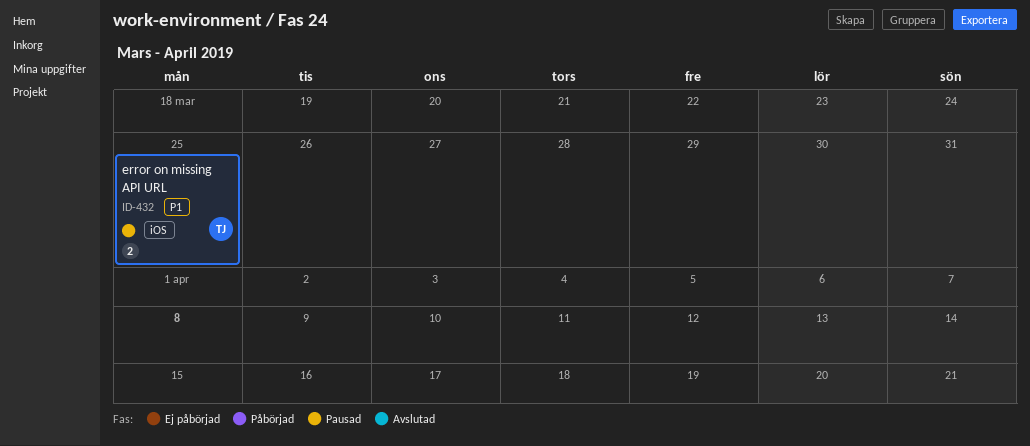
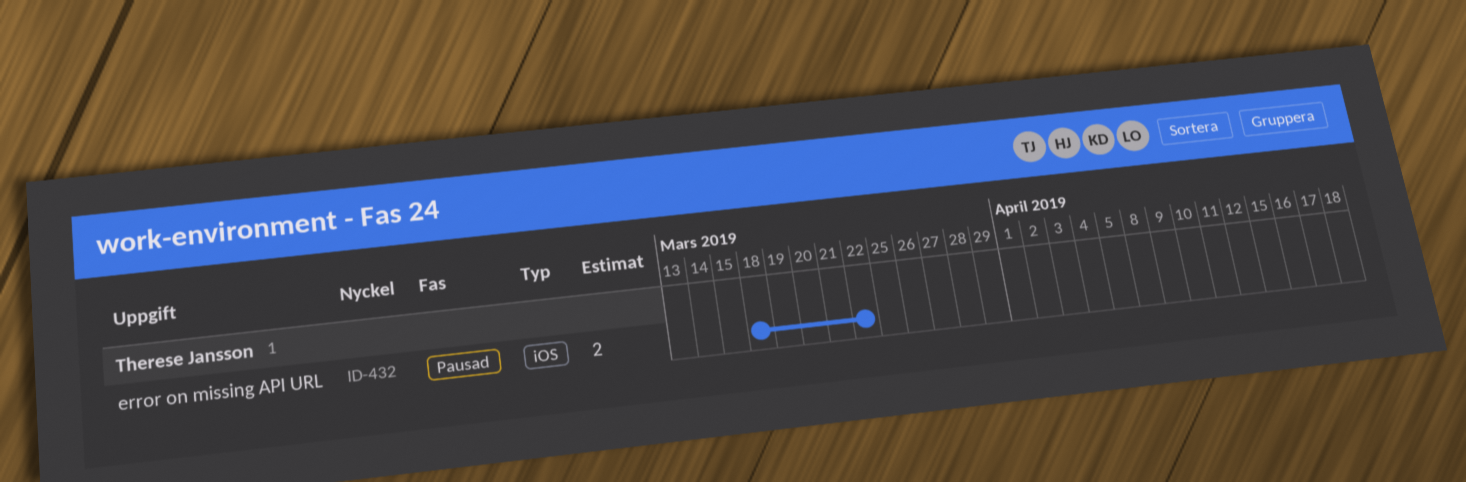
ID-432, due: Mar 25 -> Mar 22

